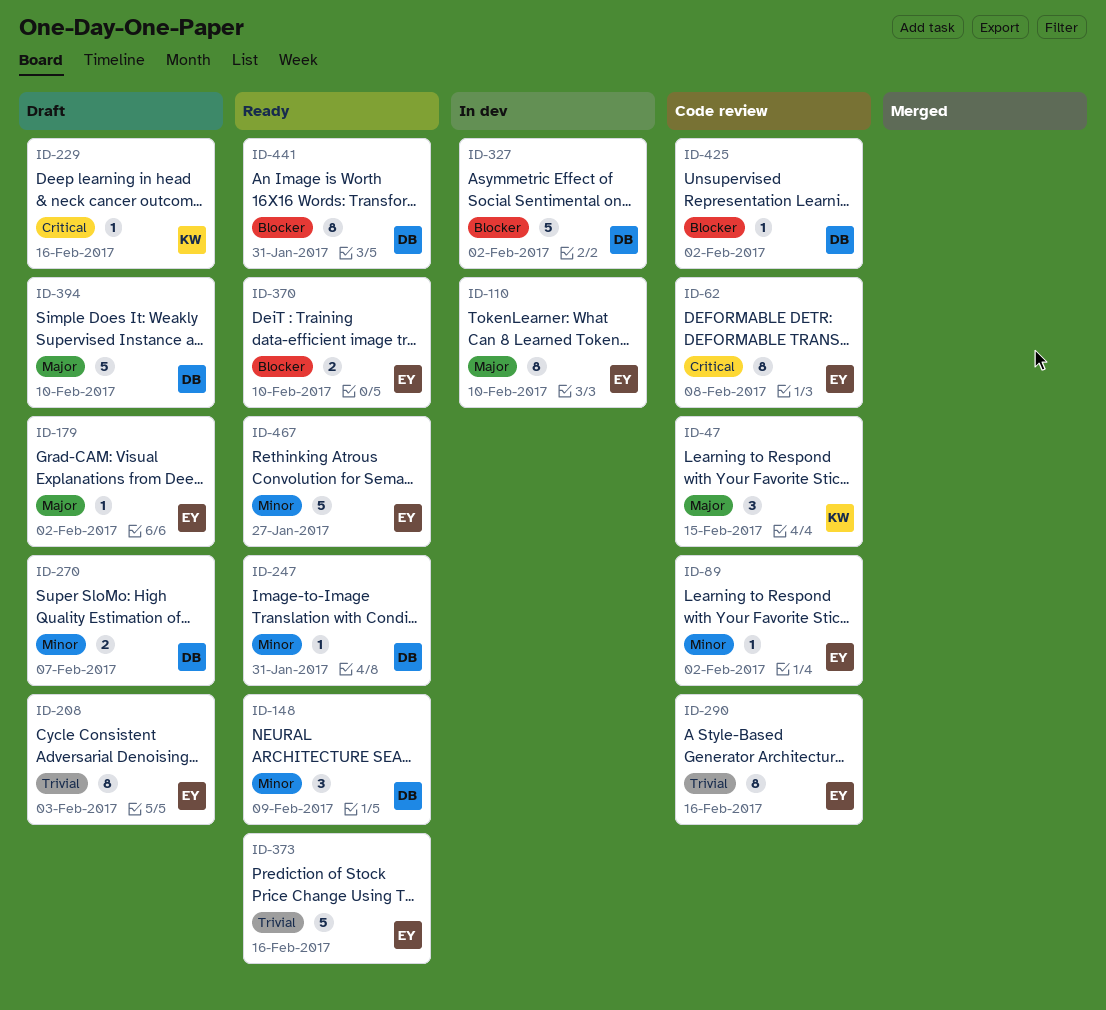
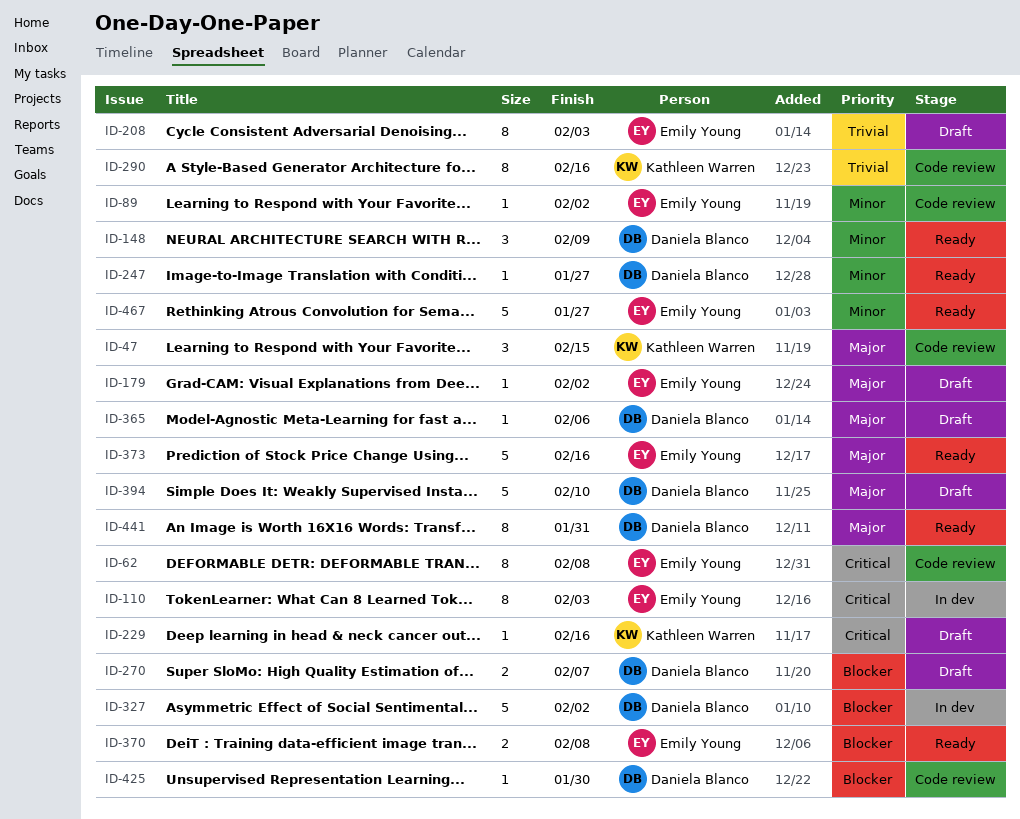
ID-110, priority: Major -> Critical
ID-110, due: Feb 10 -> Feb 3
ID-247, due: Jan 31 -> Jan 27
ID-270, priority: Minor -> Blocker
ID-290, owner: Emily Young -> Kathleen Warren
ID-365: none -> present
ID-370, due: Feb 10 -> Feb 8
ID-373, priority: Trivial -> Major
ID-425, due: Feb 2 -> Jan 30
ID-441, priority: Blocker -> Major

